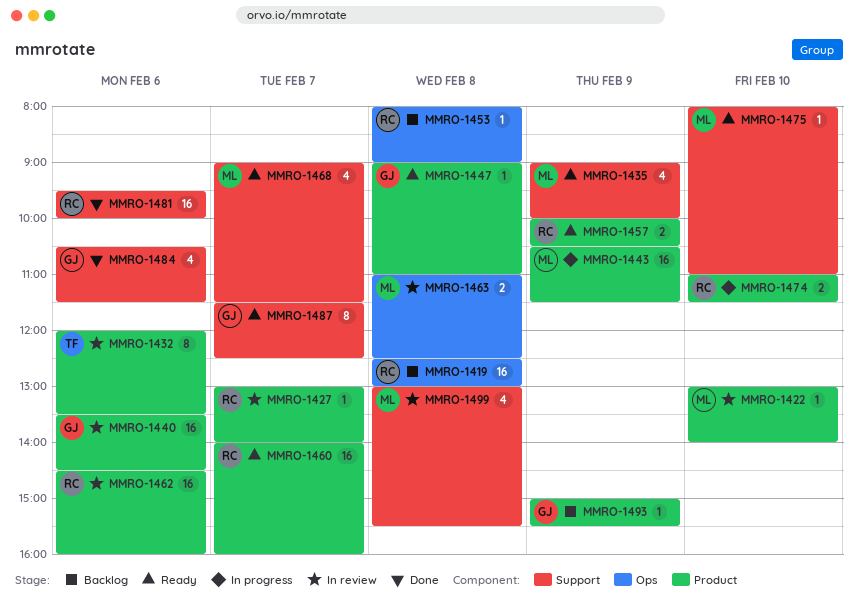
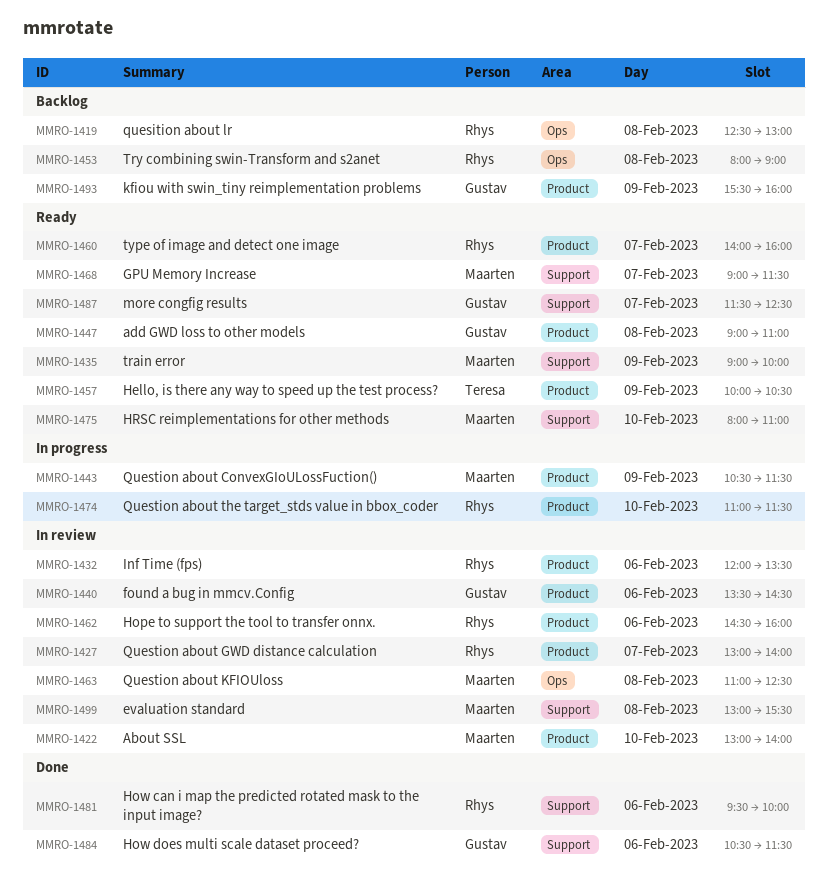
MMRO-1432, owner: Teresa -> Rhys
MMRO-1457, owner: Rhys -> Teresa
MMRO-1493, begins: 15:00 -> 15:30
MMRO-1493, ends: 15:30 -> 16:00

